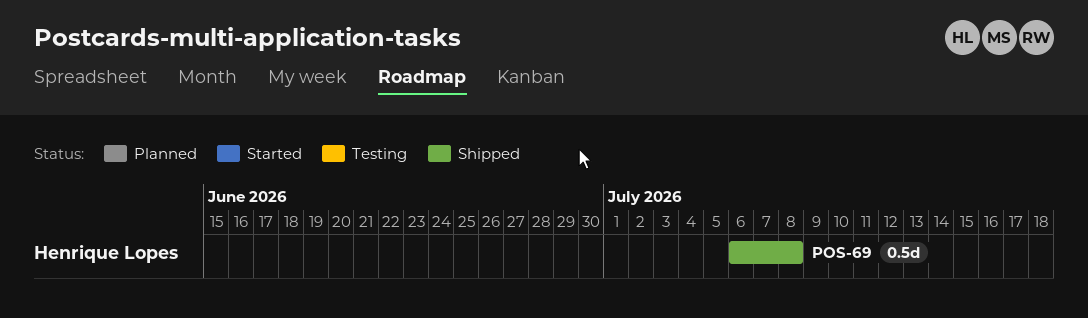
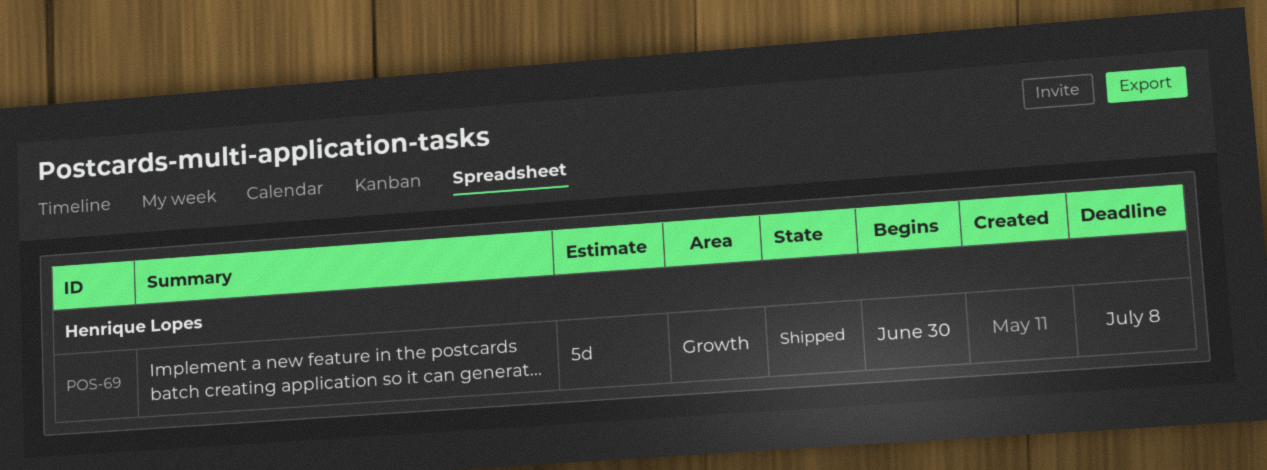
POS-69, estimate: 0.5d -> 5d
POS-69, start: Jul 6 -> Jun 30

